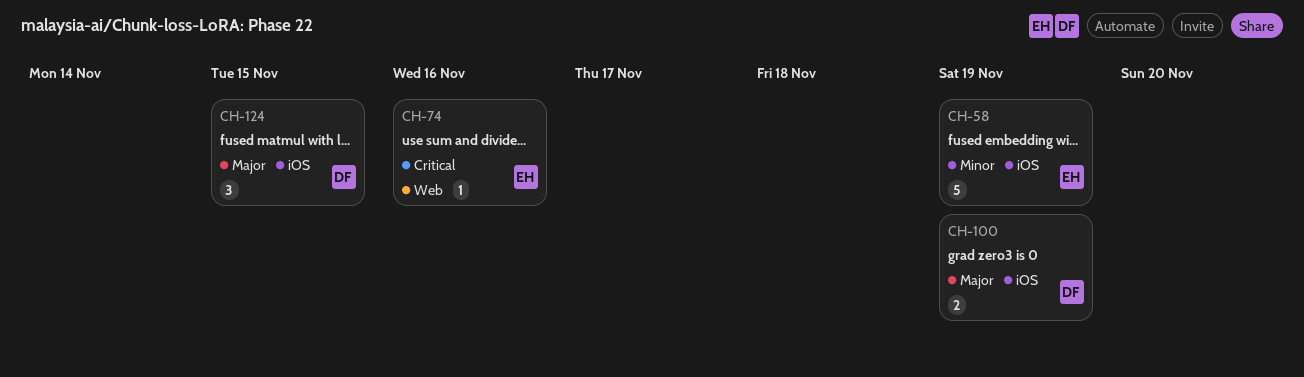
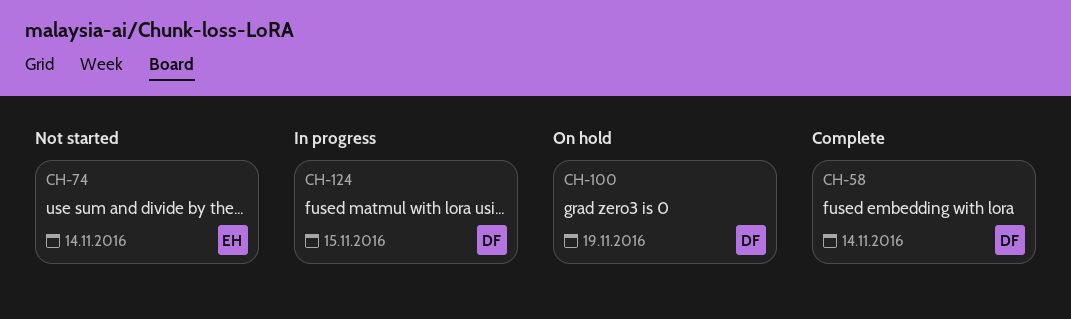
CH-58, owner: EH -> DF
CH-58, due: Nov 19 -> Nov 14
CH-74, due: Nov 16 -> Nov 14

